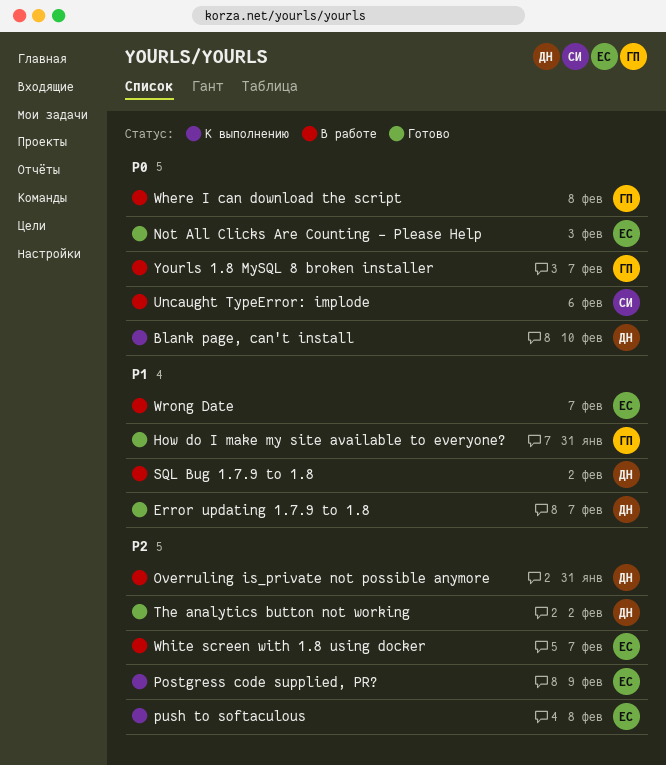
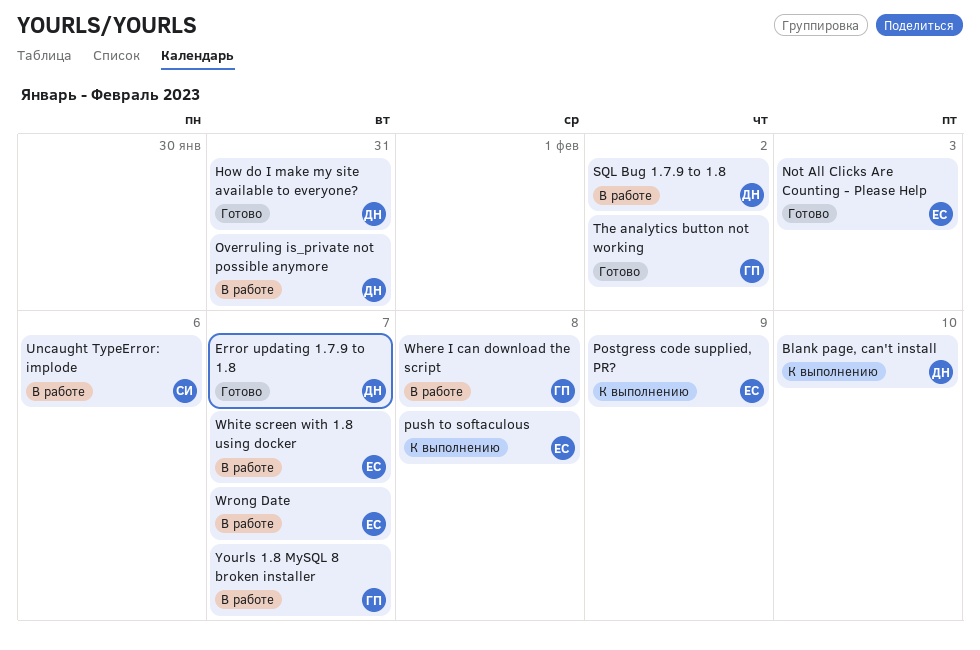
How do I make my site available to everyone?, owner: ГП -> ДН
The analytics button not working, owner: ДН -> ГП

